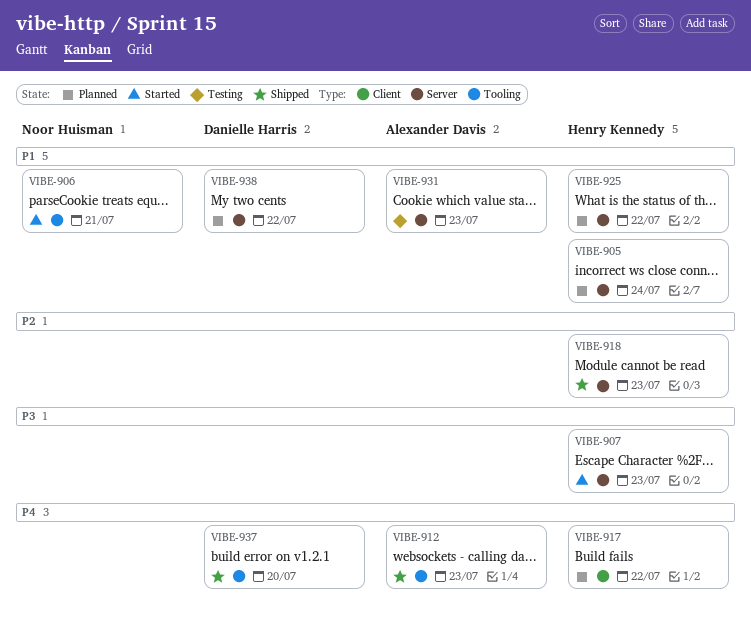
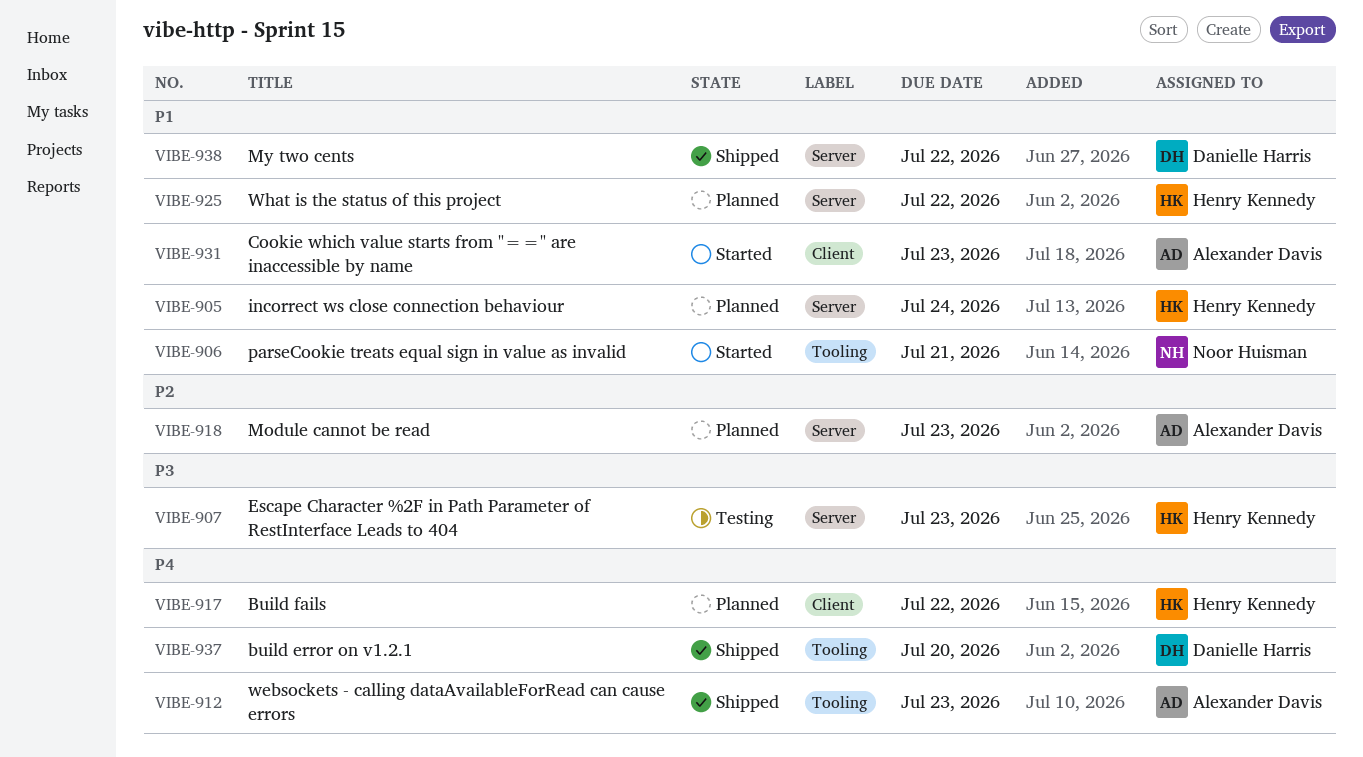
VIBE-907, status: Started -> Testing
VIBE-918, status: Shipped -> Planned
VIBE-918, owner: Henry Kennedy -> Alexander Davis
VIBE-931, status: Testing -> Started
VIBE-931, label: Server -> Client
VIBE-938, status: Planned -> Shipped

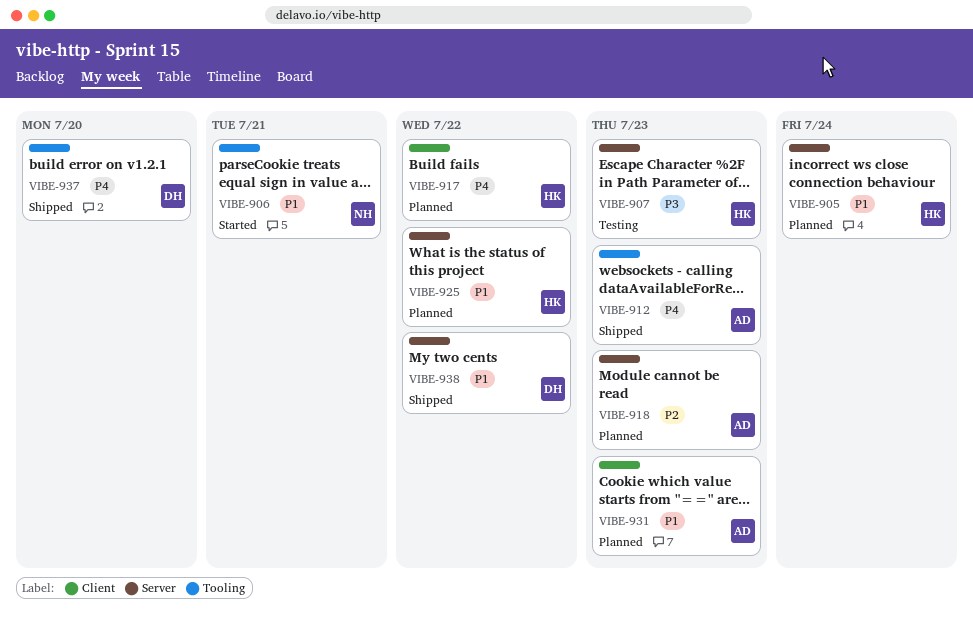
VIBE-931, status: Started -> Planned

